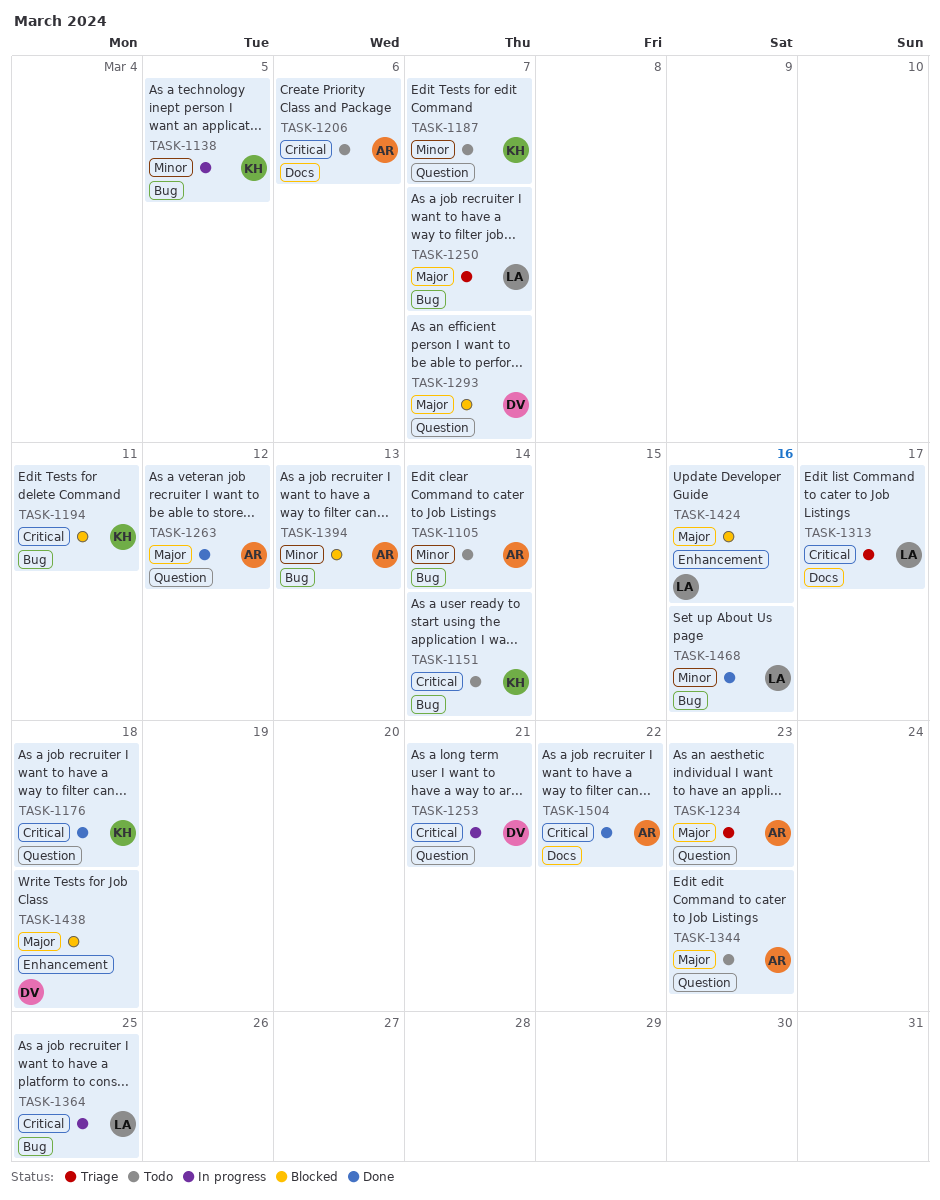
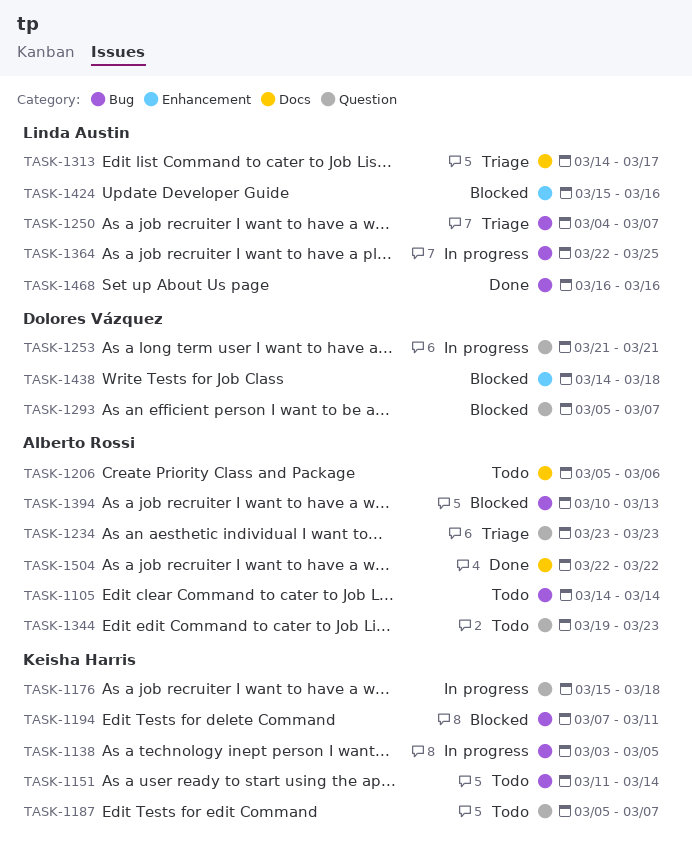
TASK-1176, status: Done -> In progress
TASK-1263: present -> none

